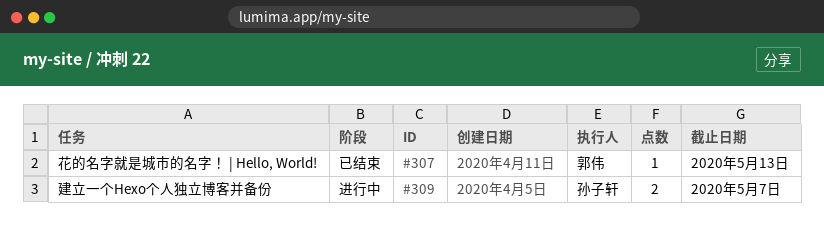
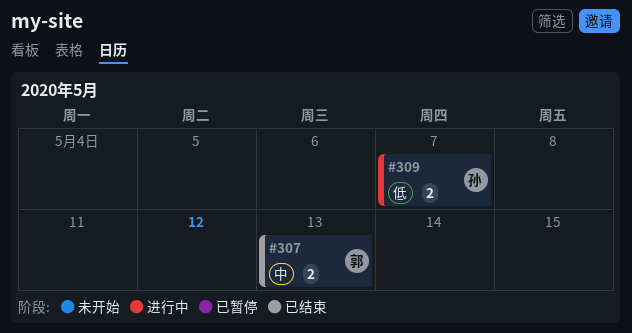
#307, estimate: 1 -> 2

